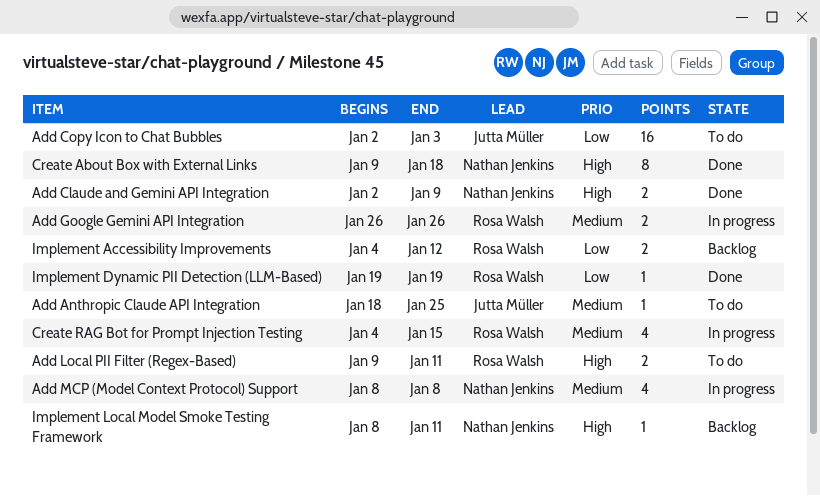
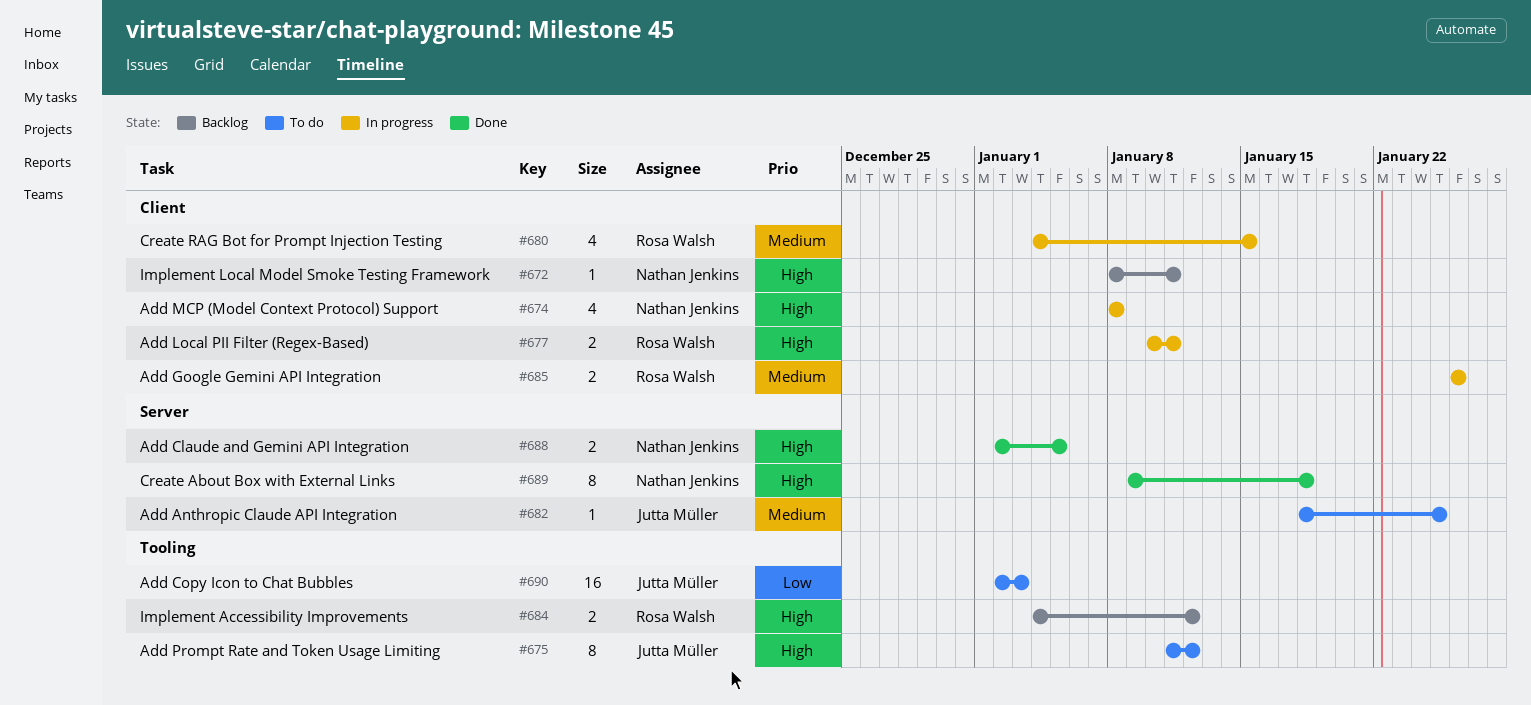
Add Claude and Gemini API Integration, due: Jan 9 -> Jan 5
Add Local PII Filter (Regex-Based), status: To do -> In progress
Add Local PII Filter (Regex-Based), start: Jan 9 -> Jan 10
Add MCP (Model Context Protocol) Support, priority: Medium -> High
Add Prompt Rate and Token Usage Limiting: none -> present
Implement Accessibility Improvements, priority: Low -> High
Implement Dynamic PII Detection (LLM-Based): present -> none

